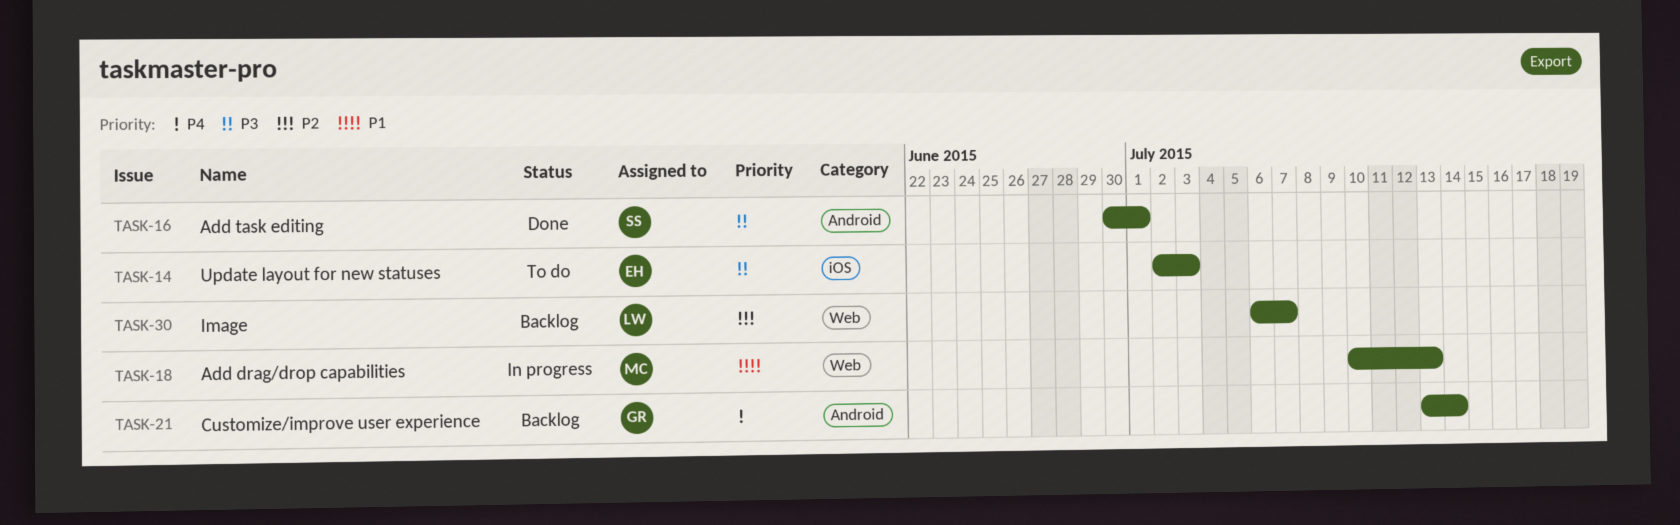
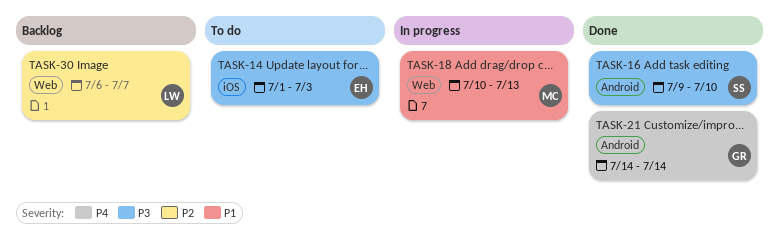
TASK-14, start: Jul 2 -> Jul 1
TASK-16, start: Jun 30 -> Jul 9
TASK-16, due: Jul 1 -> Jul 10
TASK-21, status: Backlog -> Done
TASK-21, start: Jul 13 -> Jul 14

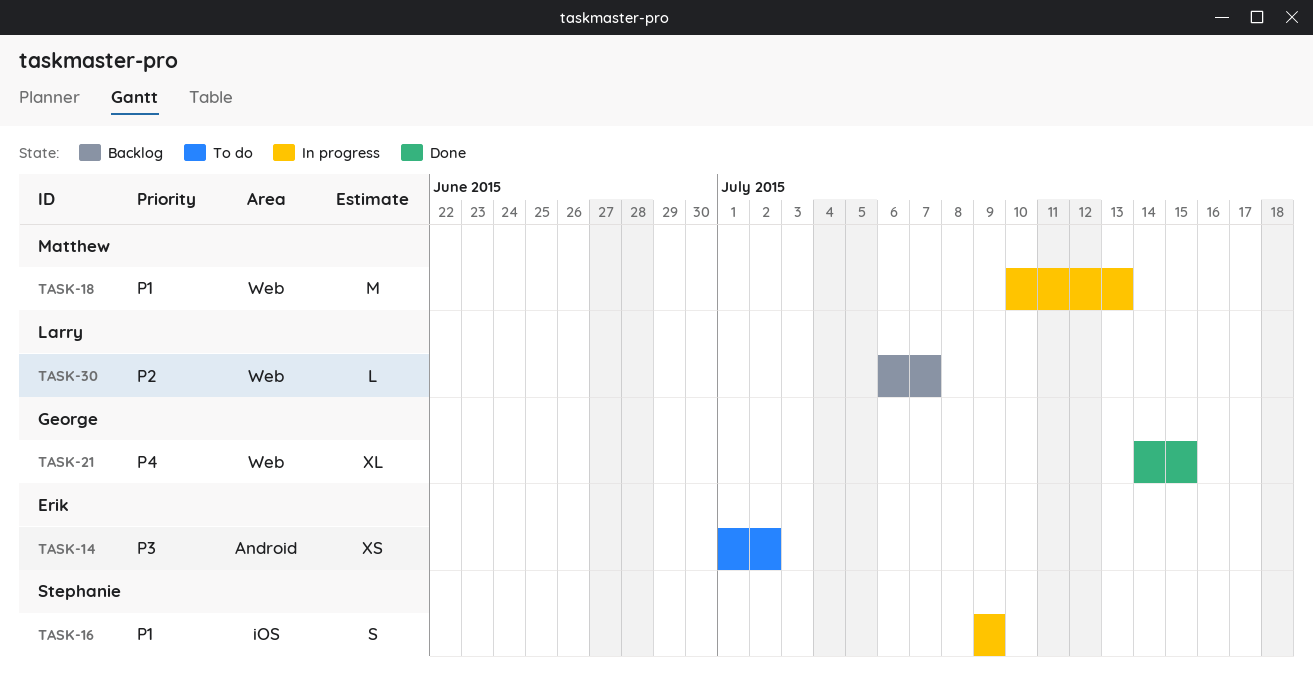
TASK-14, label: iOS -> Android
TASK-14, due: Jul 3 -> Jul 2
TASK-16, status: Done -> In progress
TASK-16, priority: P3 -> P1
TASK-16, label: Android -> iOS
TASK-16, due: Jul 10 -> Jul 9
TASK-21, label: Android -> Web
TASK-21, due: Jul 14 -> Jul 15

